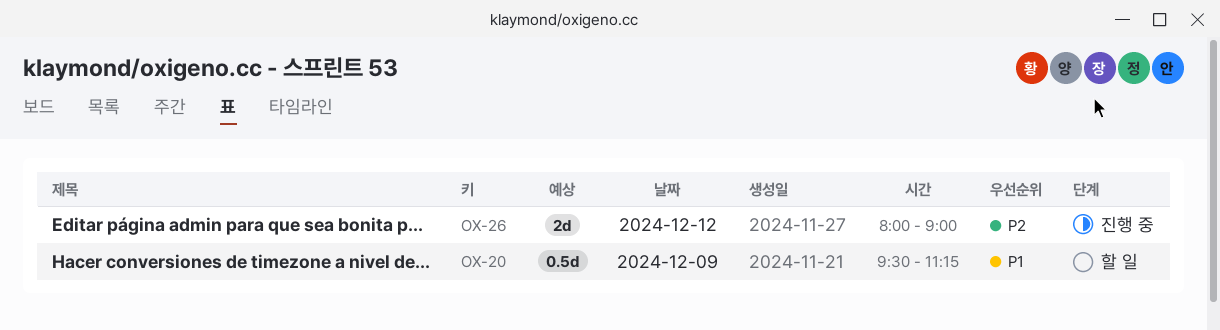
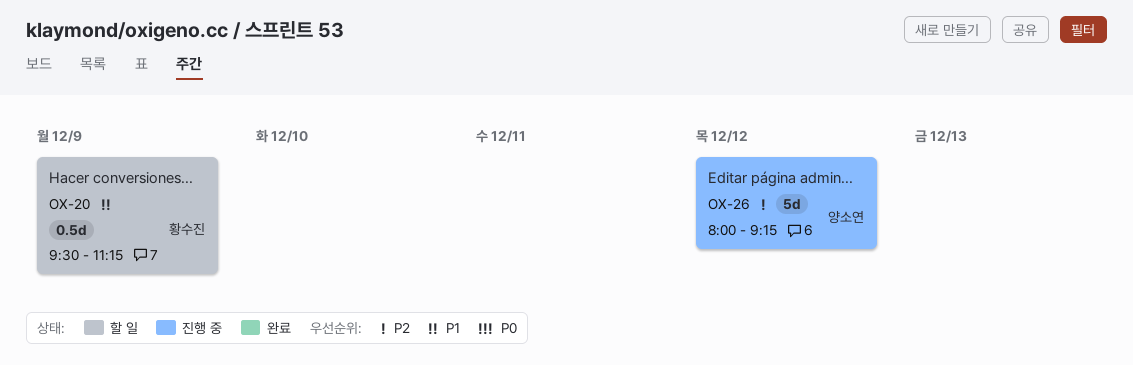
OX-26, estimate: 2d -> 5d
OX-26, ends: 09:00 -> 09:15

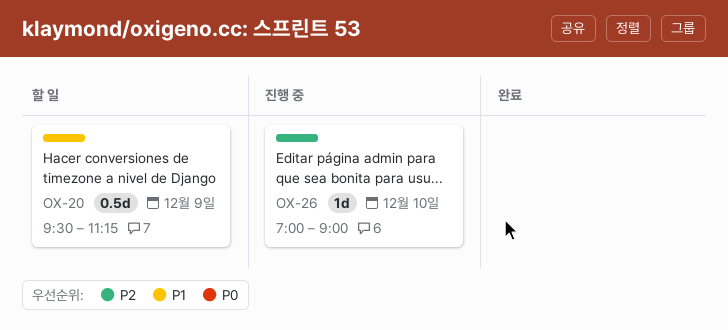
OX-26, estimate: 5d -> 1d
OX-26, day: Dec 12 -> Dec 10
OX-26, begins: 08:00 -> 07:00
OX-26, ends: 09:15 -> 09:00

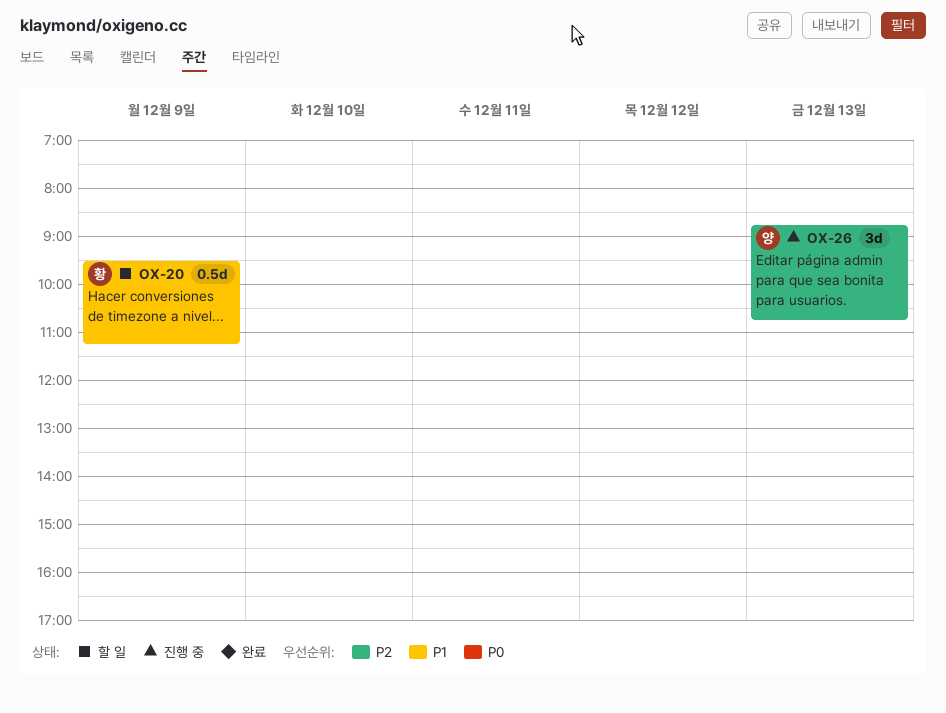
OX-26, estimate: 1d -> 3d
OX-26, day: Dec 10 -> Dec 13
OX-26, begins: 07:00 -> 08:45
OX-26, ends: 09:00 -> 10:45

